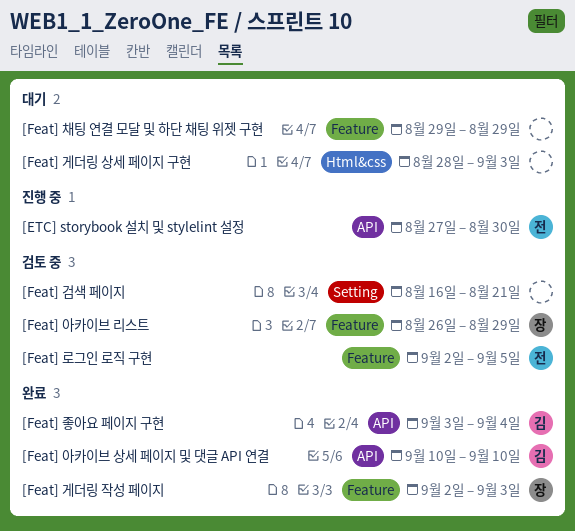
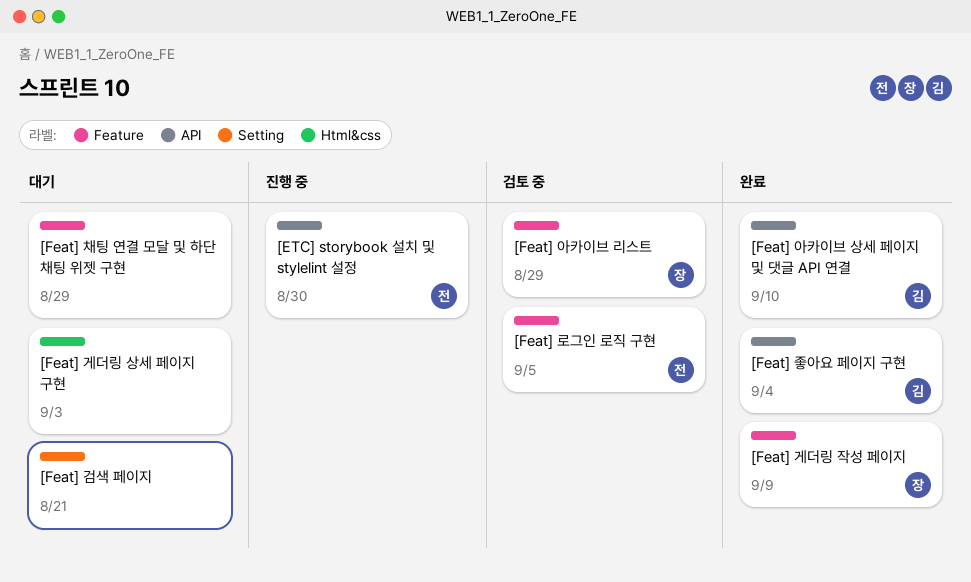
[Feat] 검색 페이지, status: 검토 중 -> 대기
[Feat] 게더링 작성 페이지, due: Sep 3 -> Sep 9

